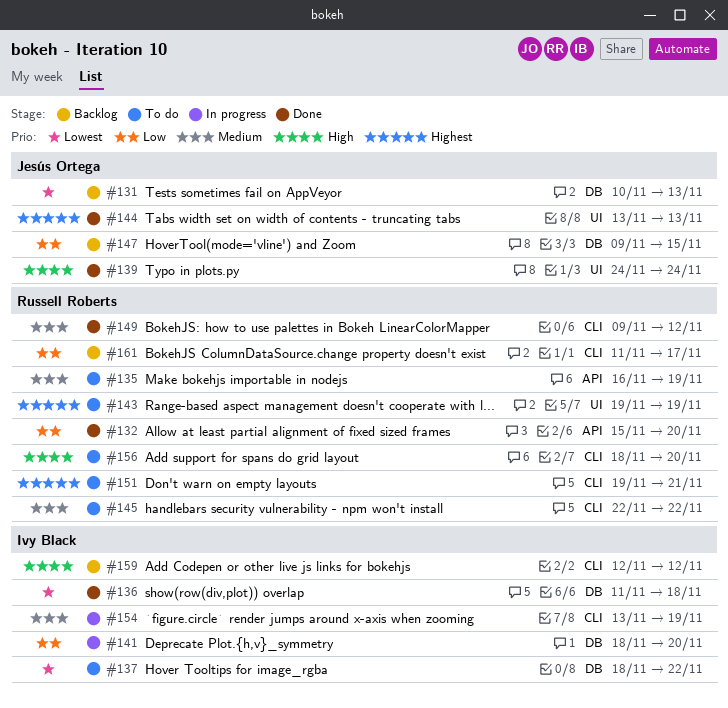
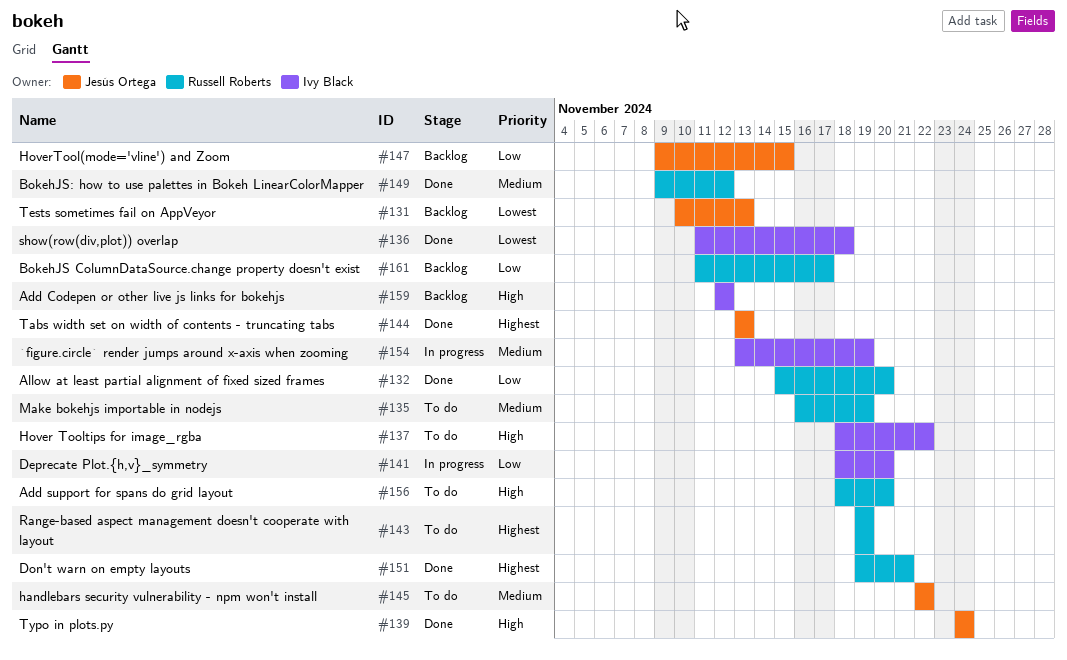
#137, priority: Lowest -> High
#145, owner: Russell Roberts -> Jesús Ortega
#151, status: To do -> Done

